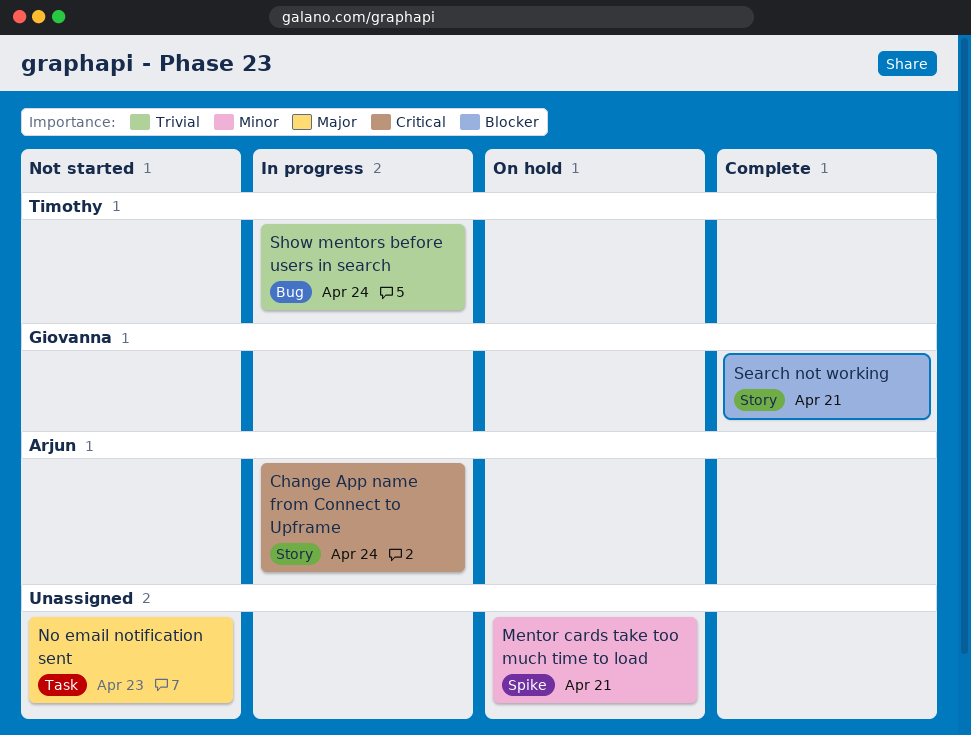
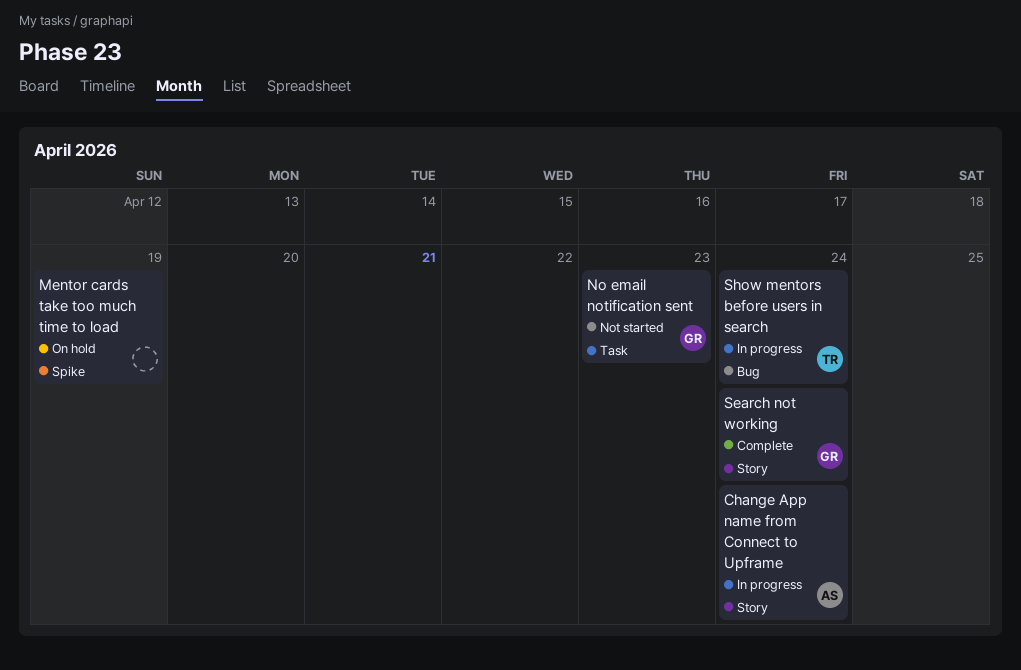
Mentor cards take too much time to load, due: Apr 21 -> Apr 19
No email notification sent, owner: none -> Giovanna
Search not working, due: Apr 21 -> Apr 24

